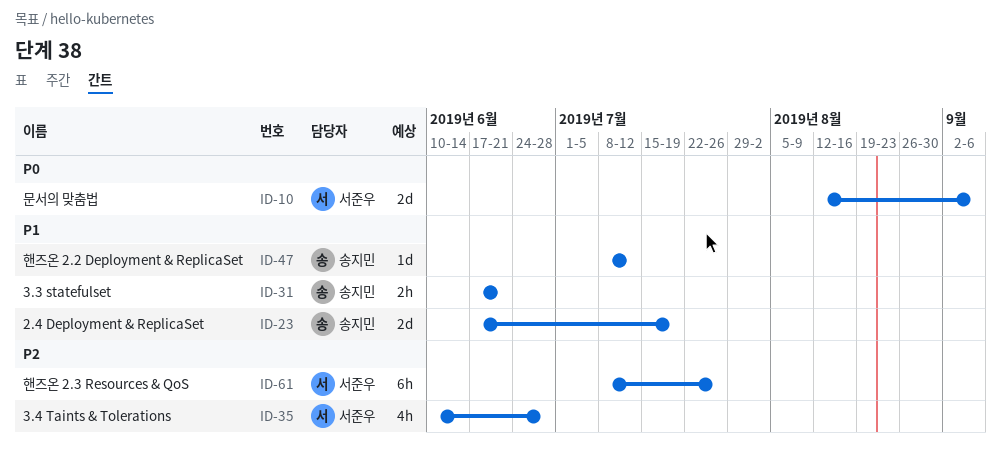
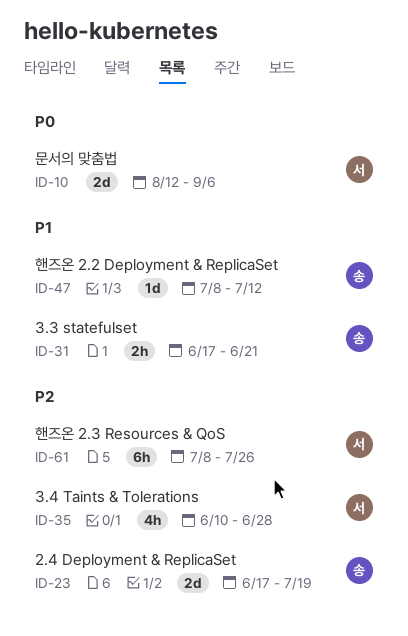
ID-23, priority: P1 -> P2

